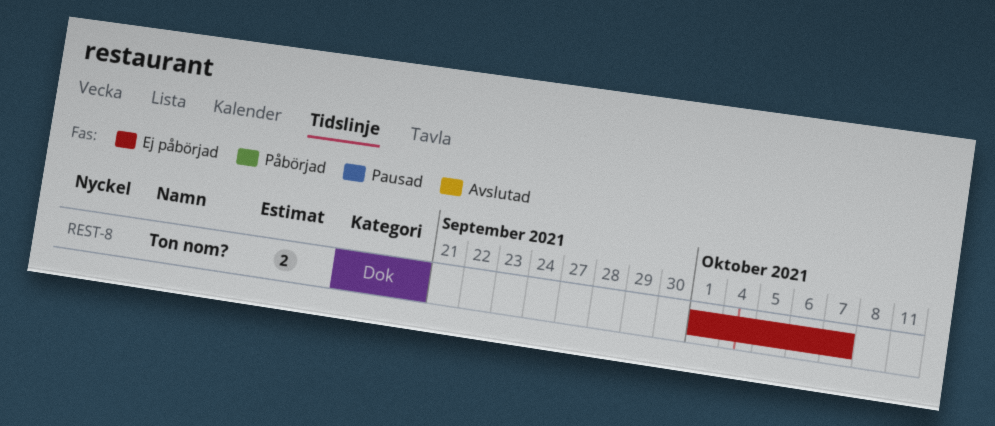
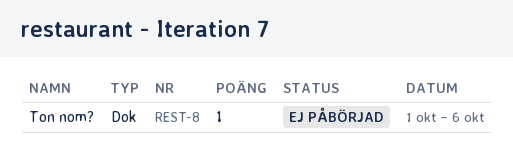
REST-8, estimate: 2 -> 1
REST-8, due: Oct 7 -> Oct 6

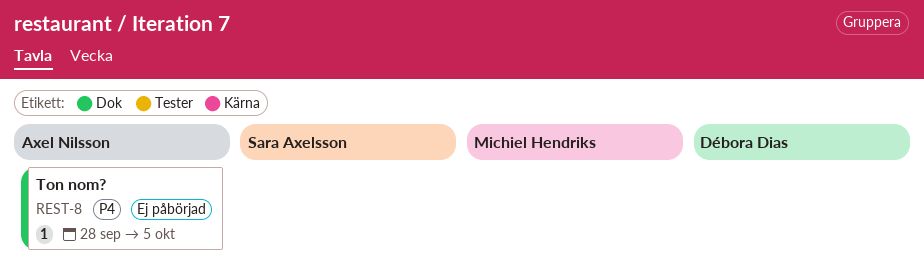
REST-8, start: Oct 1 -> Sep 28
REST-8, due: Oct 6 -> Oct 5

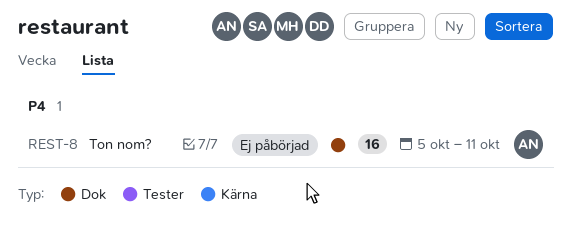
REST-8, estimate: 1 -> 16
REST-8, start: Sep 28 -> Oct 5
REST-8, due: Oct 5 -> Oct 11

